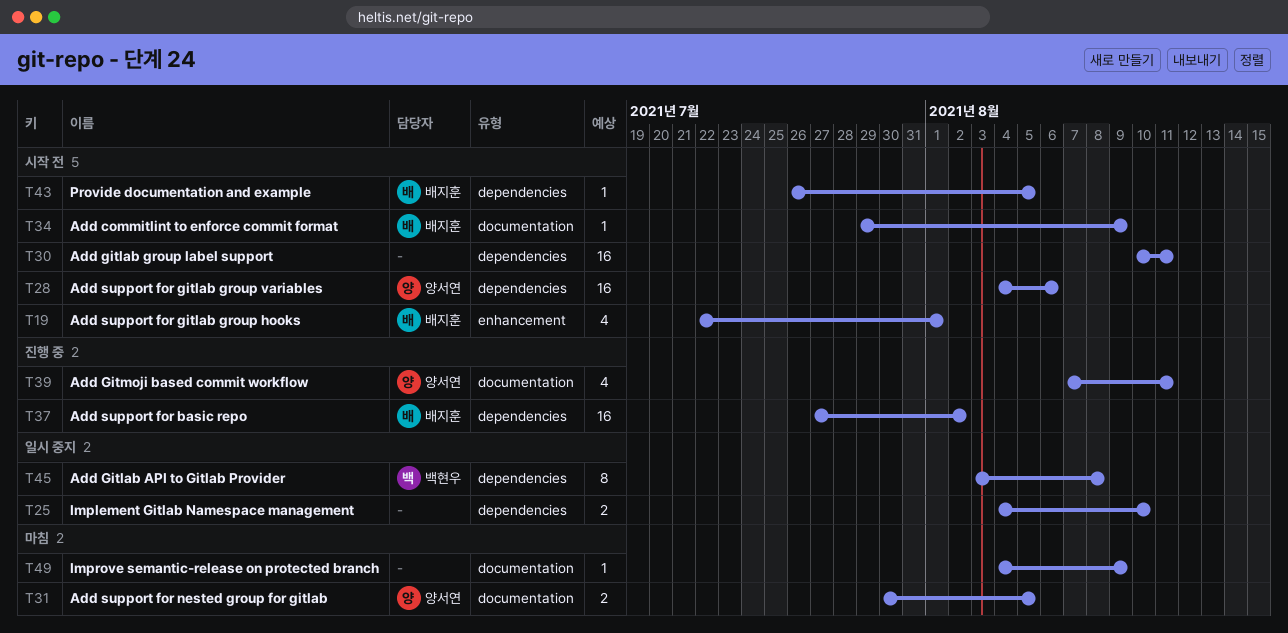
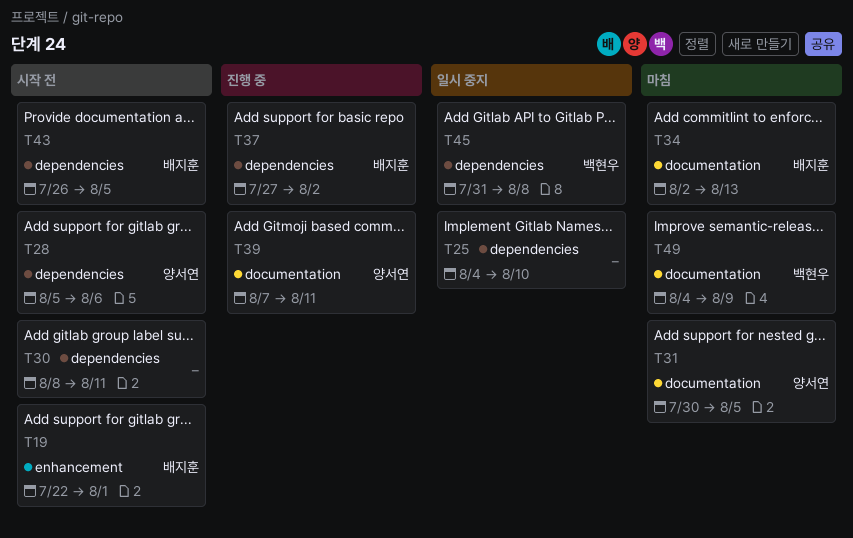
T28, start: Aug 4 -> Aug 5
T30, start: Aug 10 -> Aug 8
T34, status: 시작 전 -> 마침
T34, start: Jul 29 -> Aug 2
T34, due: Aug 9 -> Aug 13
T45, start: Aug 3 -> Jul 31
T49, owner: none -> 백현우

